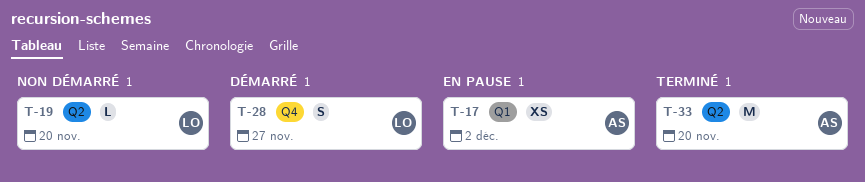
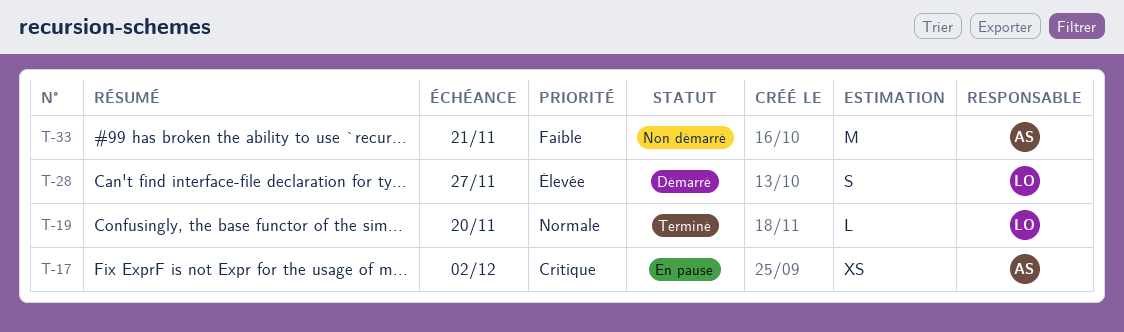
T-19, status: Non démarré -> Terminé
T-33, status: Terminé -> Non démarré
T-33, due: Nov 20 -> Nov 21

